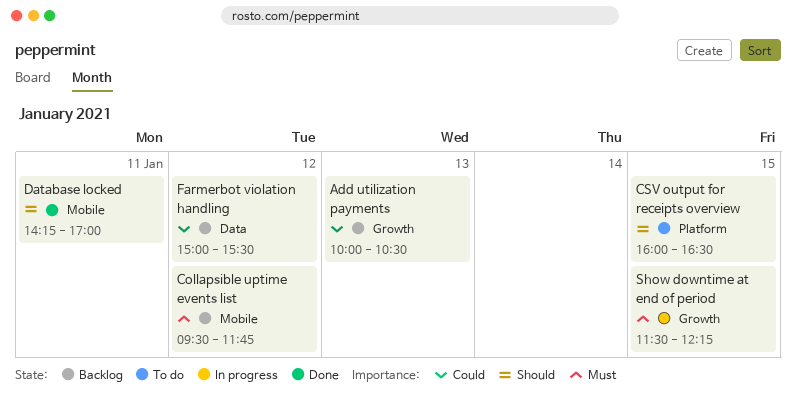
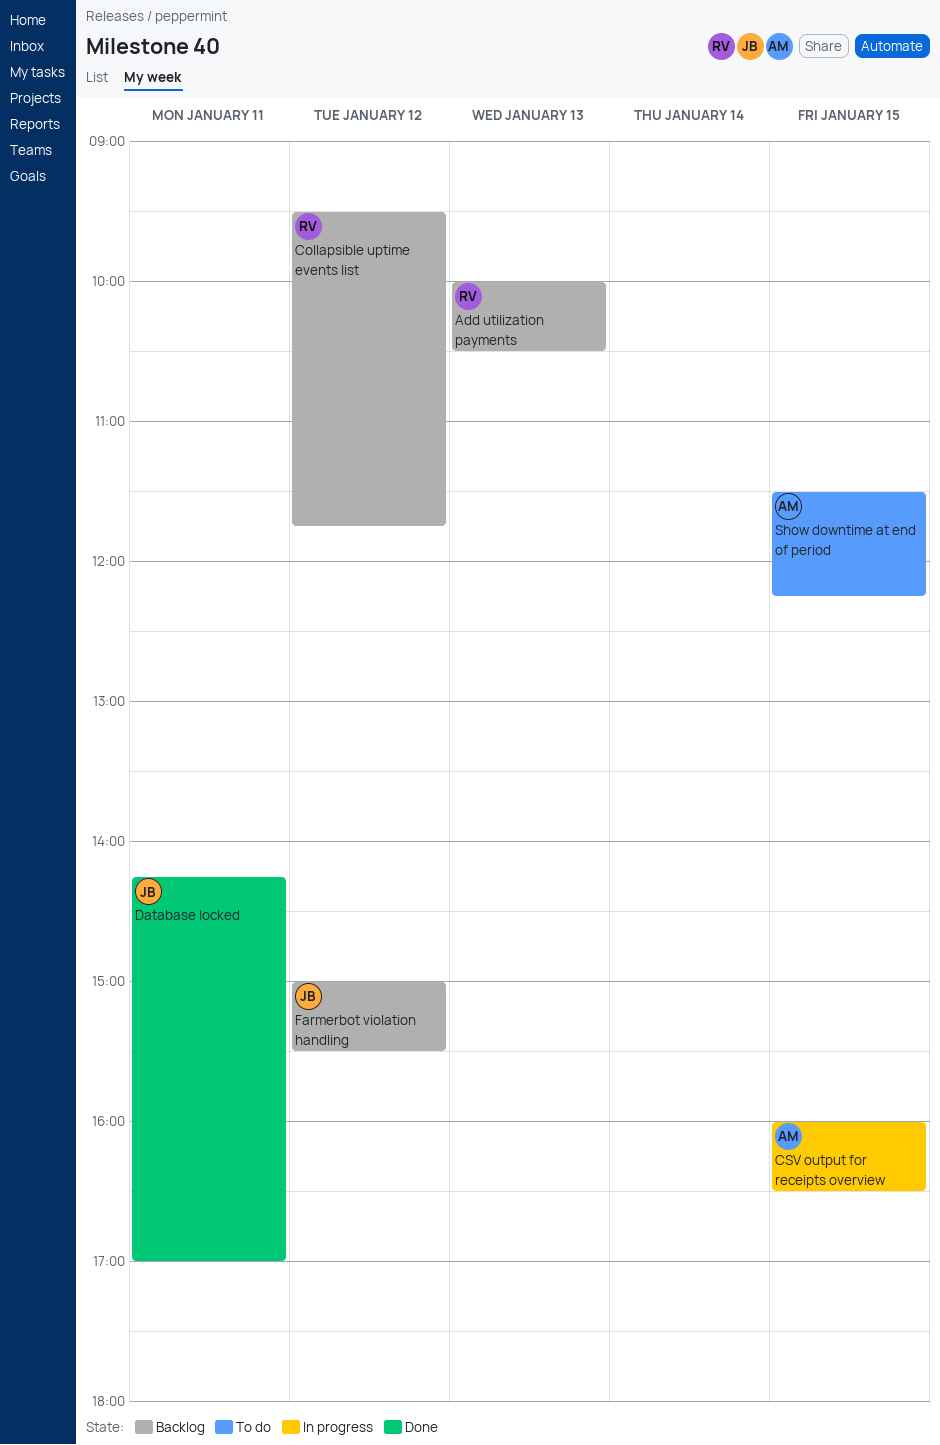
CSV output for receipts overview, status: To do -> In progress
Show downtime at end of period, status: In progress -> To do

